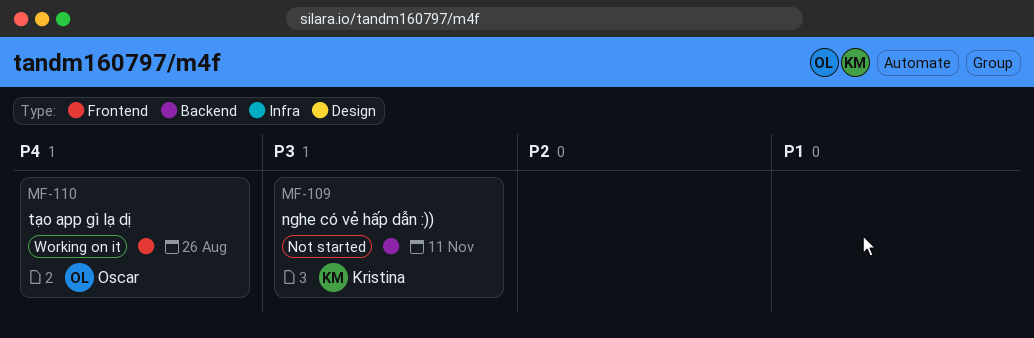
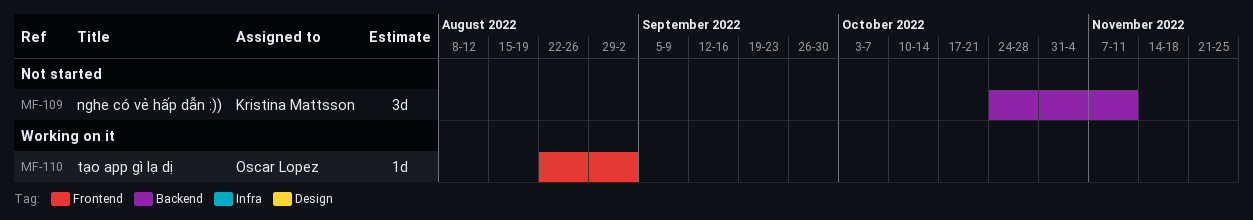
MF-110, due: Aug 26 -> Sep 2

